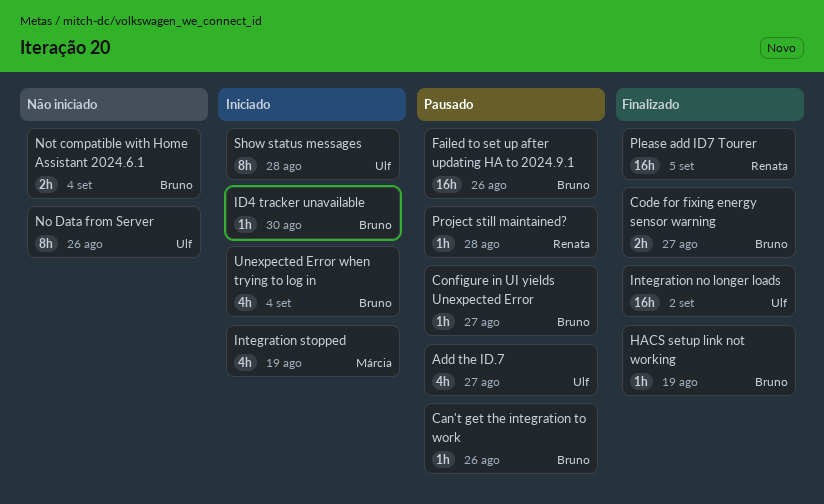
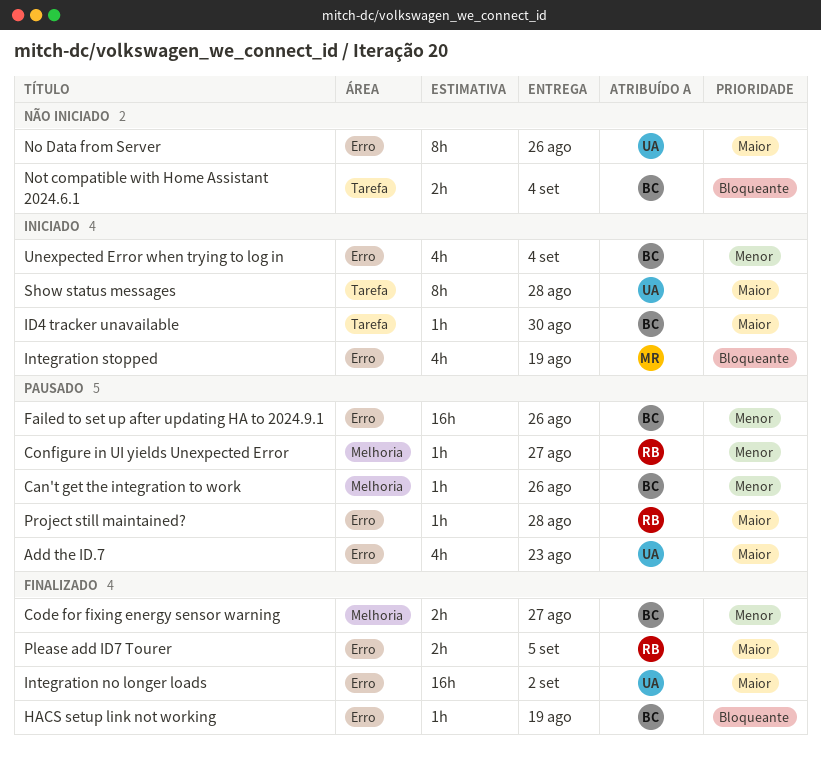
Add the ID.7, due: Aug 27 -> Aug 23
Configure in UI yields Unexpected Error, owner: Bruno -> Renata
Please add ID7 Tourer, estimate: 16h -> 2h

